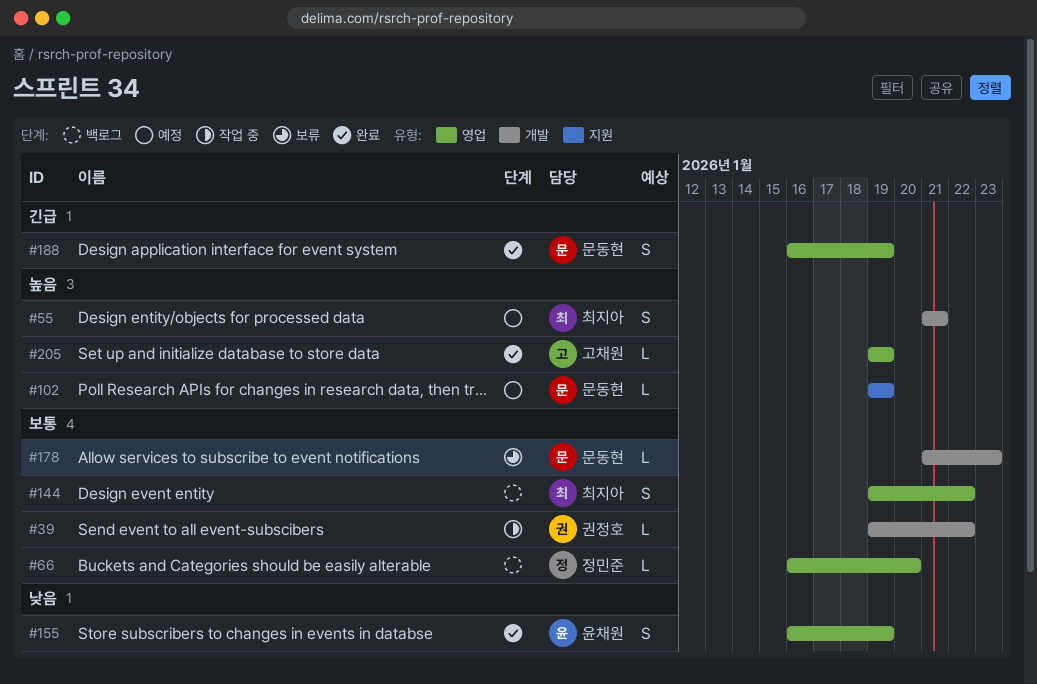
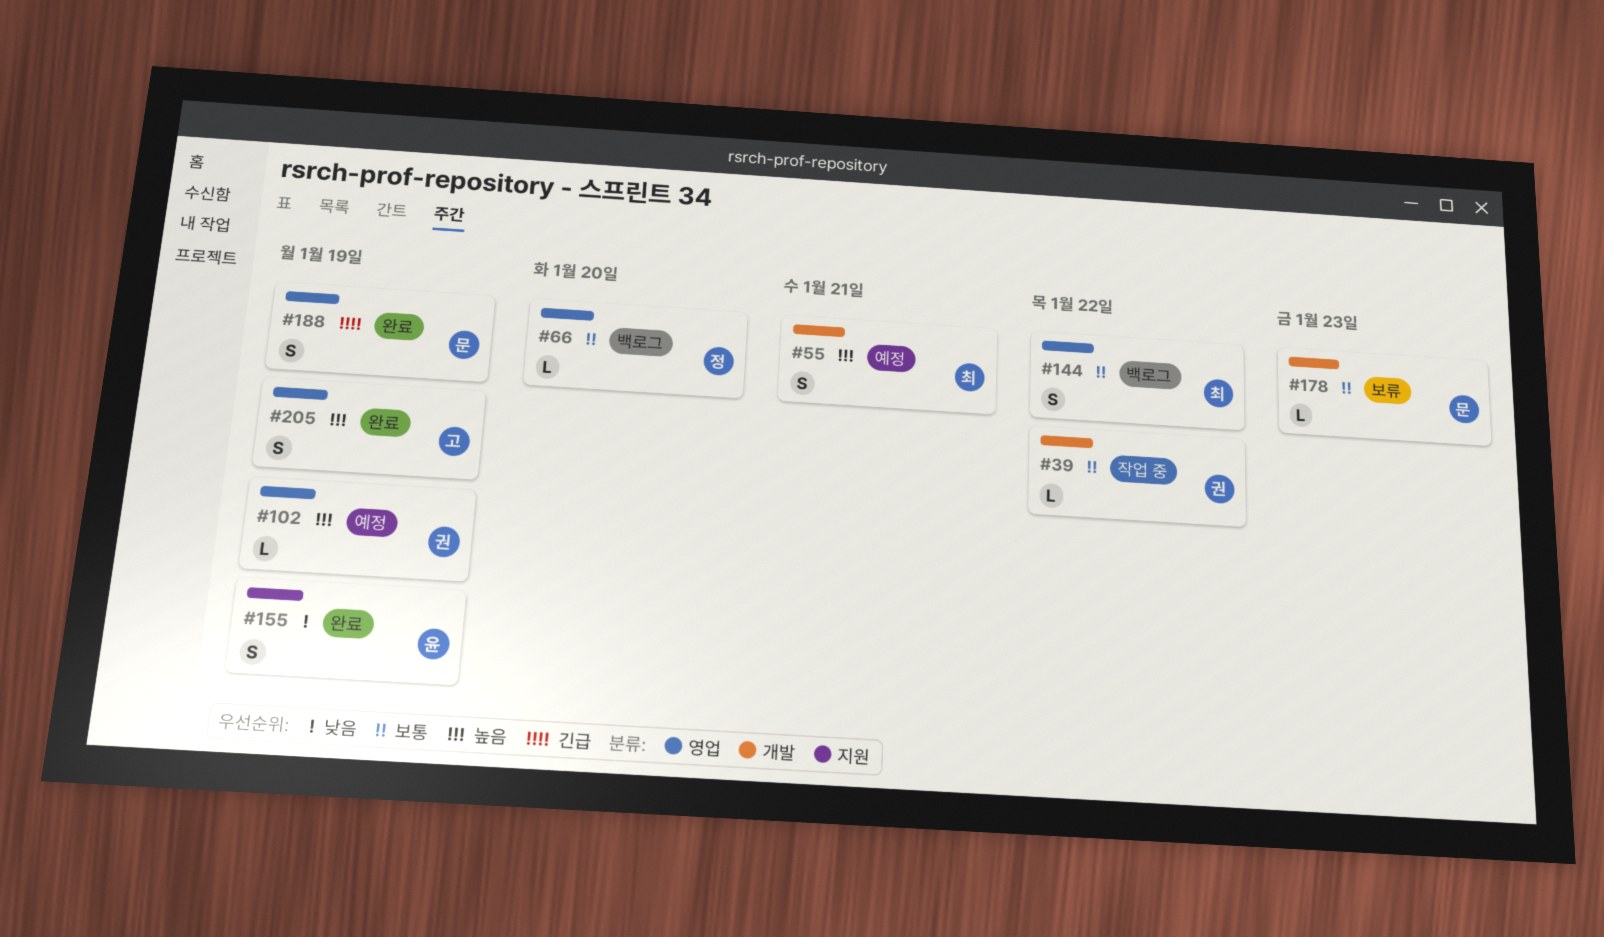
#102, owner: 문동현 -> 권정호
#102, label: 지원 -> 영업
#155, label: 영업 -> 지원
#205, estimate: L -> S

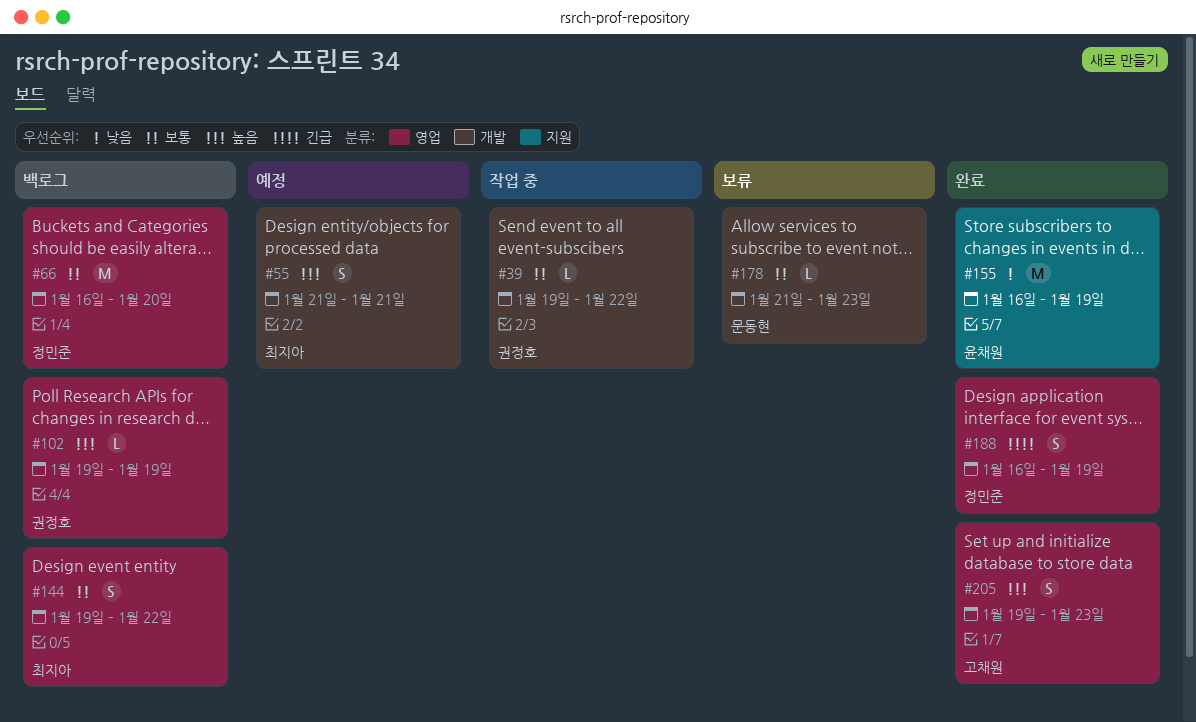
#66, estimate: L -> M
#102, status: 예정 -> 백로그
#155, estimate: S -> M
#188, owner: 문동현 -> 정민준
#205, due: Jan 19 -> Jan 23

